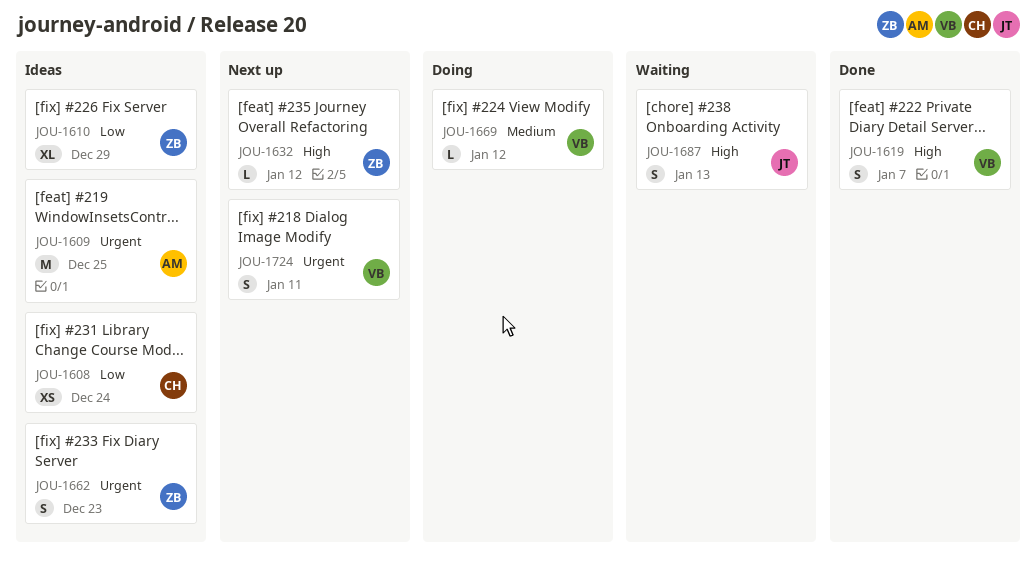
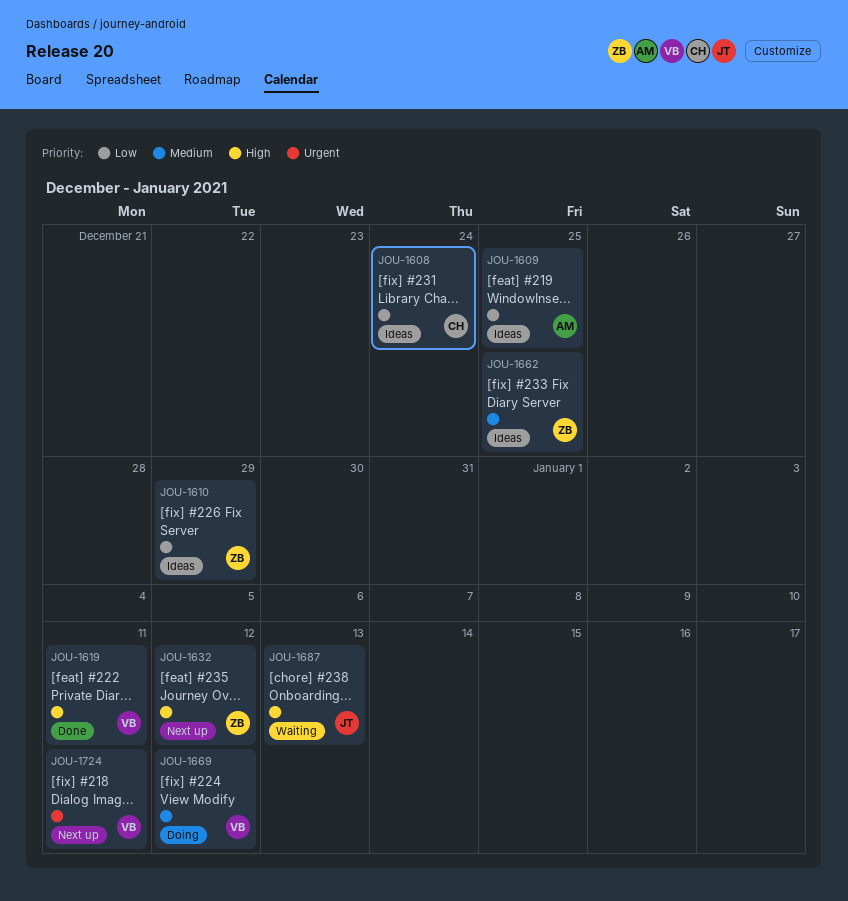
JOU-1609, priority: Urgent -> Low
JOU-1619, due: Jan 7 -> Jan 11
JOU-1662, priority: Urgent -> Medium
JOU-1662, due: Dec 23 -> Dec 25

